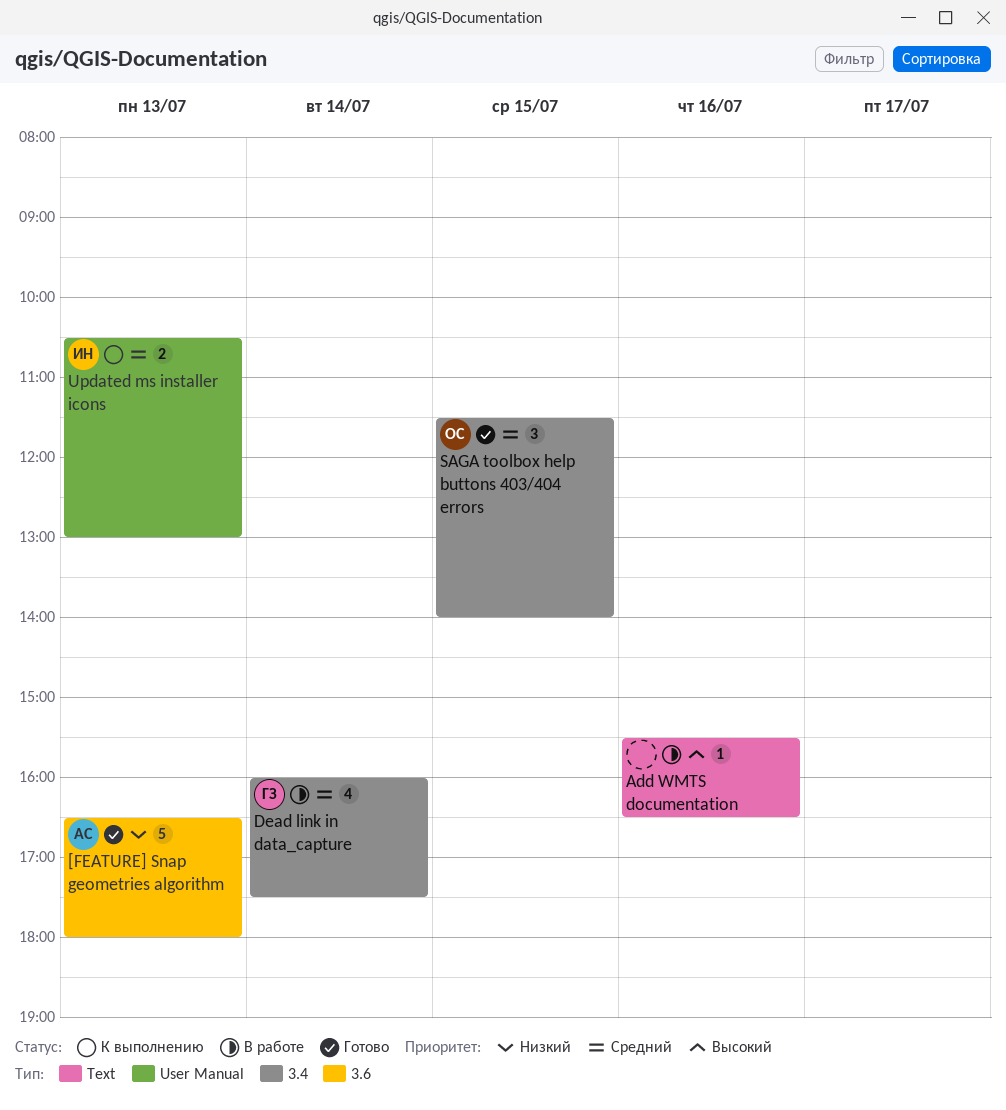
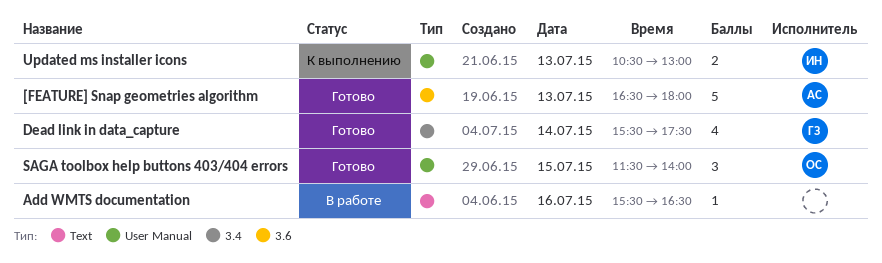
Dead link in data_capture, status: В работе -> Готово
Dead link in data_capture, begins: 16:00 -> 15:30
SAGA toolbox help buttons 403/404 errors, label: 3.4 -> User Manual

